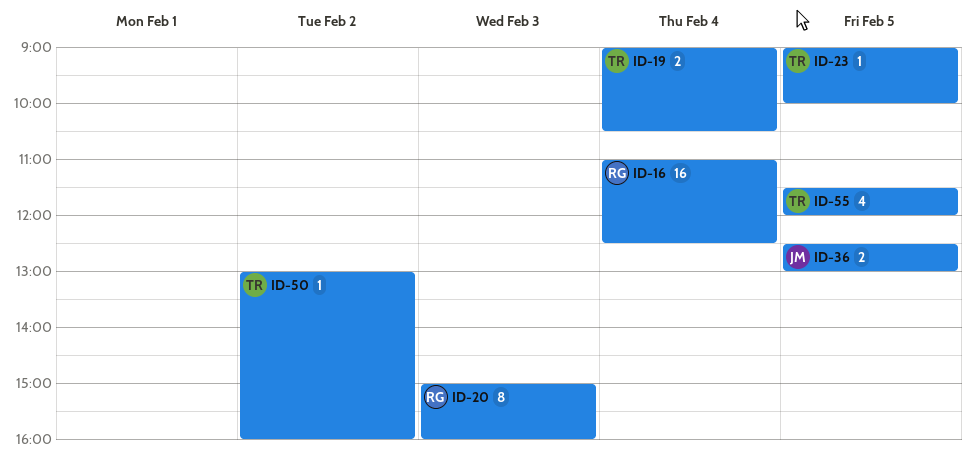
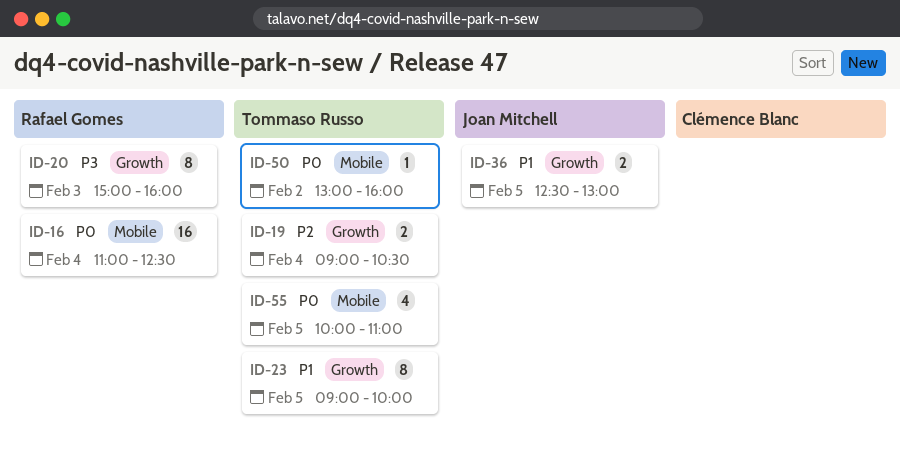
ID-23, estimate: 1 -> 8
ID-55, begins: 11:30 -> 10:00
ID-55, ends: 12:00 -> 11:00

